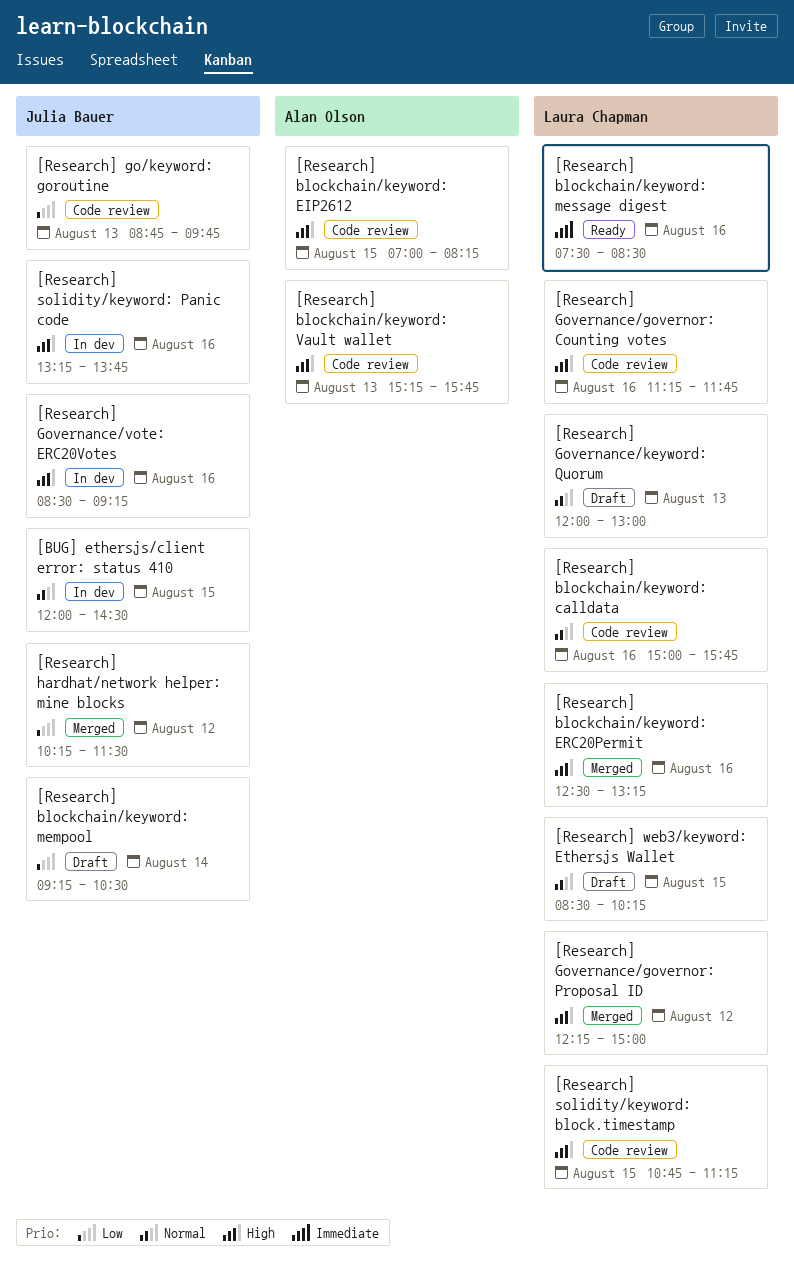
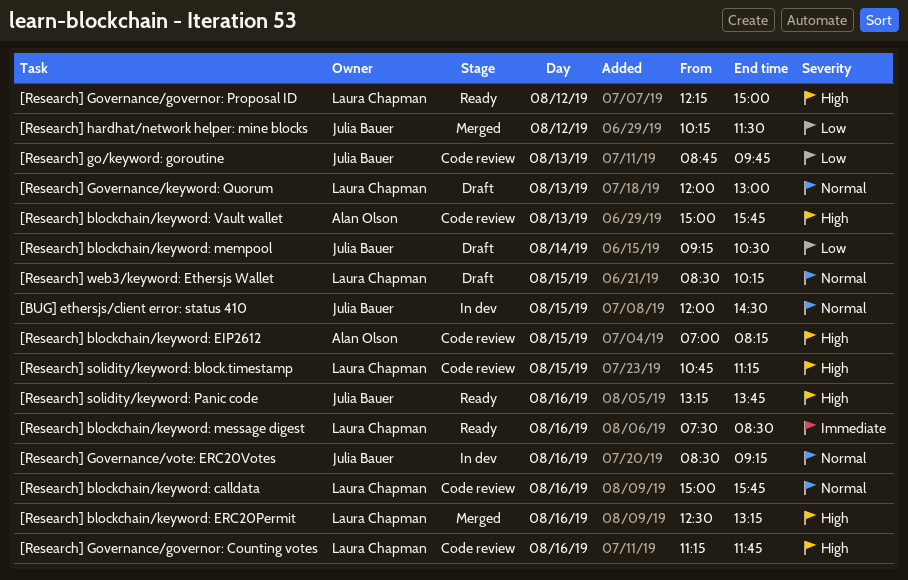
[Research] blockchain/keyword: Vault wallet, begins: 15:15 -> 15:00
[Research] Governance/governor: Proposal ID, status: Merged -> Ready
[Research] Governance/vote: ERC20Votes, priority: High -> Normal
[Research] solidity/keyword: Panic code, status: In dev -> Ready

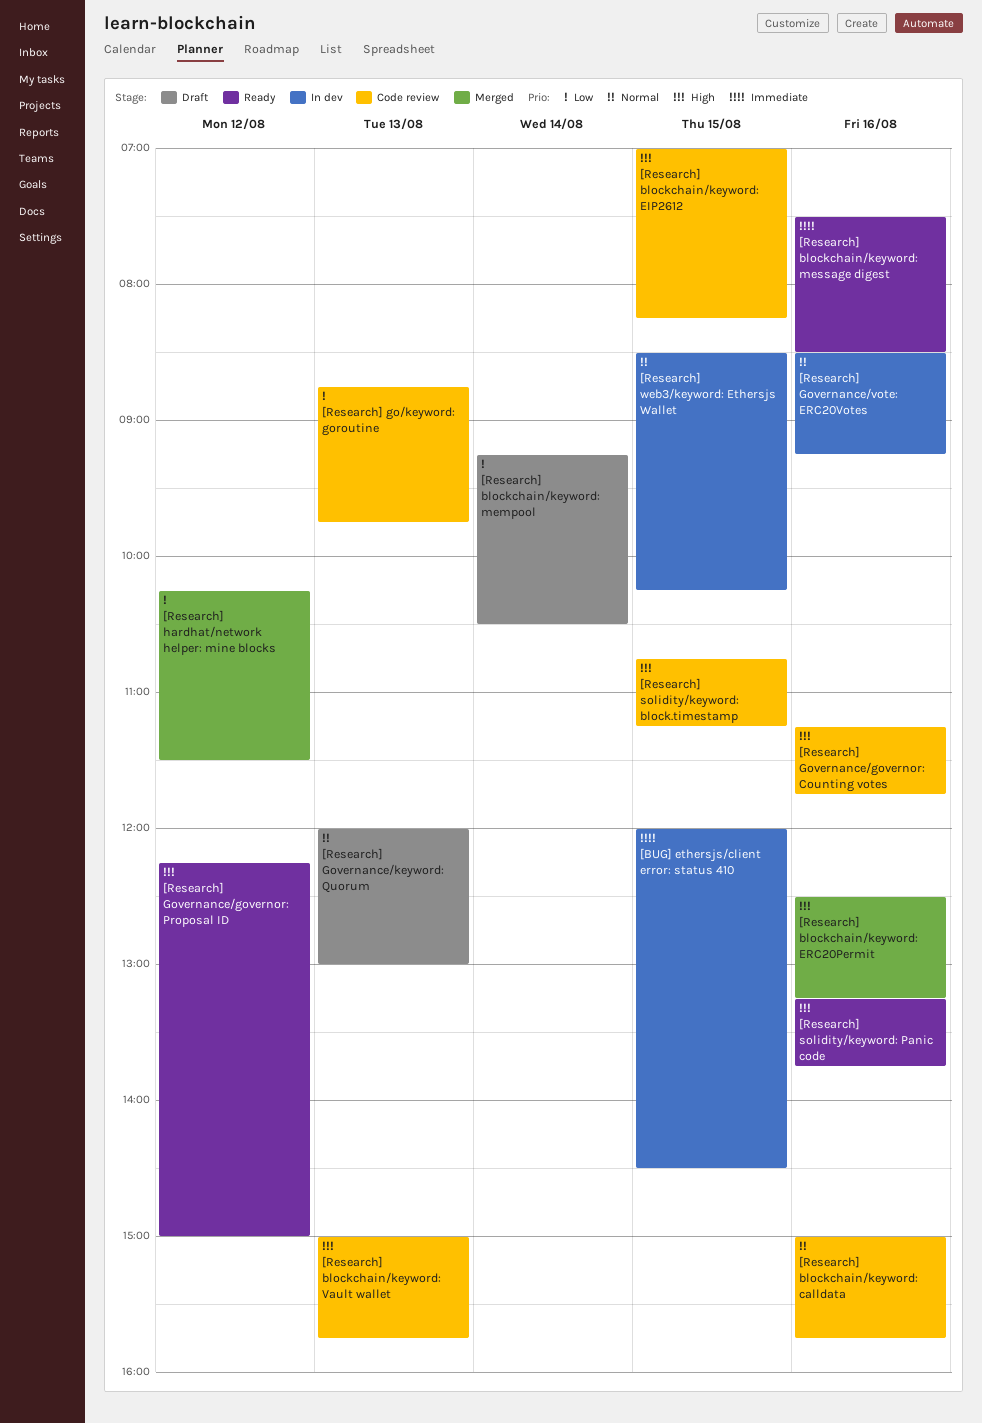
[BUG] ethersjs/client error: status 410, priority: Normal -> Immediate
[Research] web3/keyword: Ethersjs Wallet, status: Draft -> In dev

